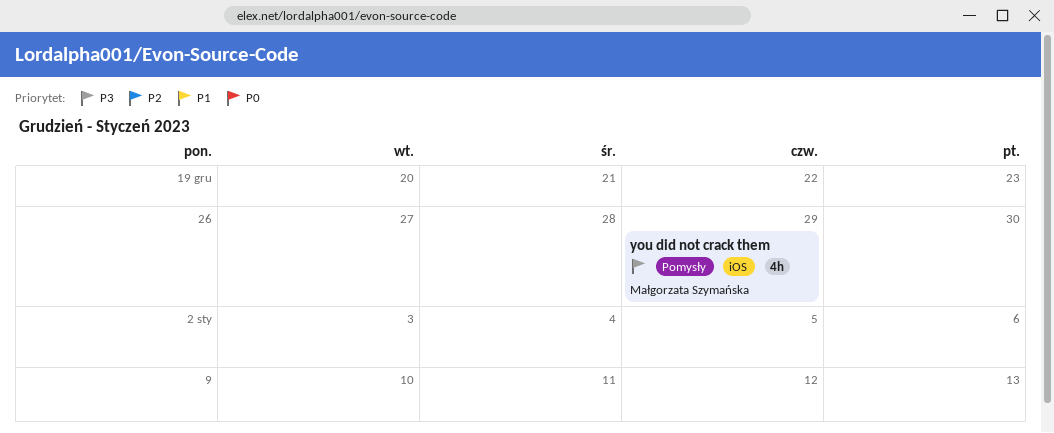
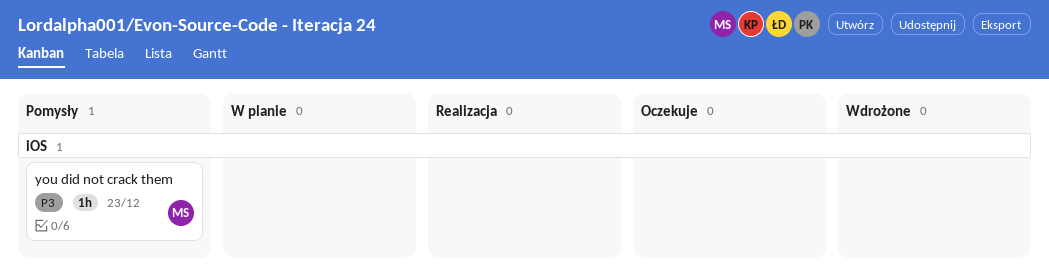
you did not crack them, estimate: 4h -> 1h
you did not crack them, due: Dec 29 -> Dec 23

